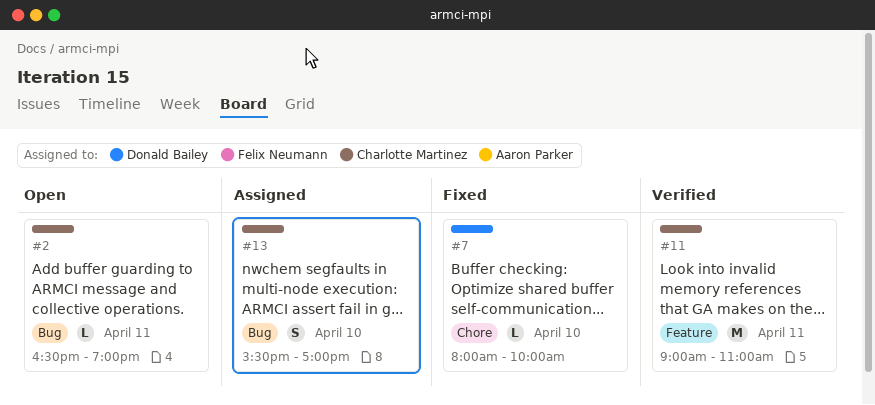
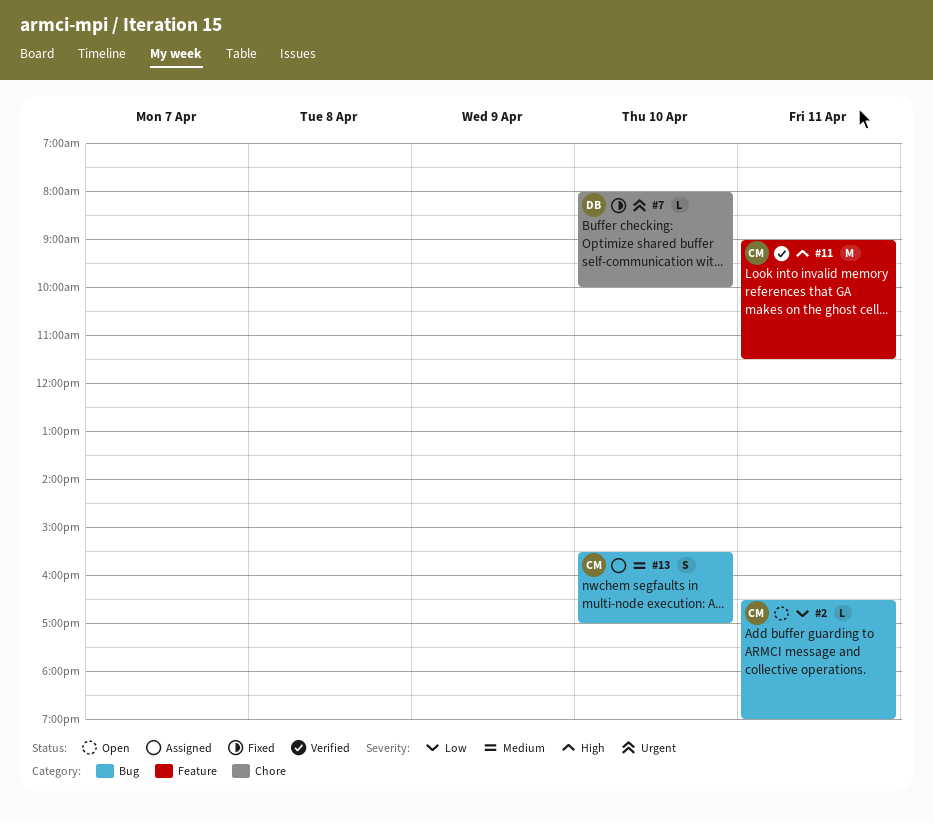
#11, ends: 11:00 -> 11:30

